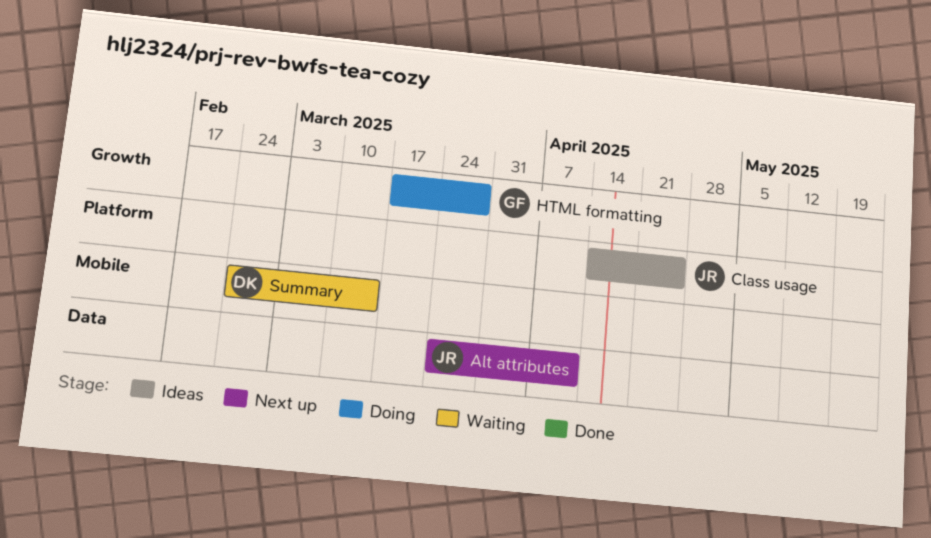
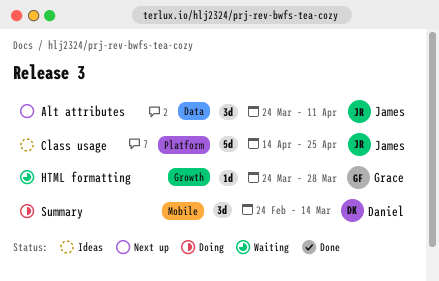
HTML formatting, status: Doing -> Waiting
HTML formatting, start: Mar 17 -> Mar 24
Summary, status: Waiting -> Doing

